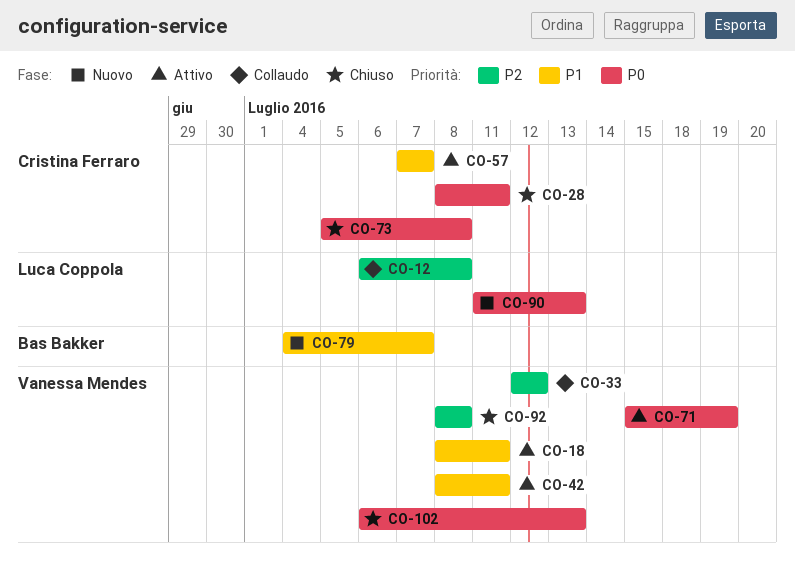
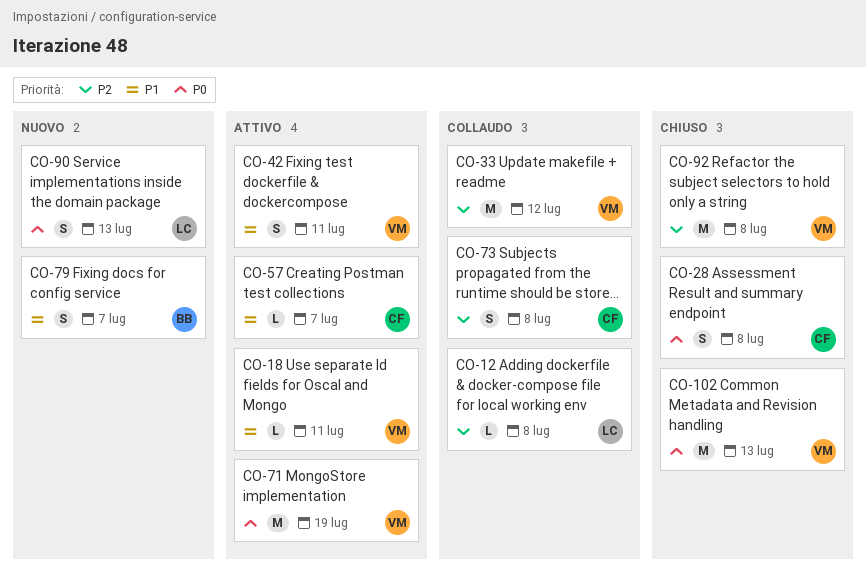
CO-28, due: Jul 11 -> Jul 8
CO-73, status: Chiuso -> Collaudo
CO-73, priority: P0 -> P2

